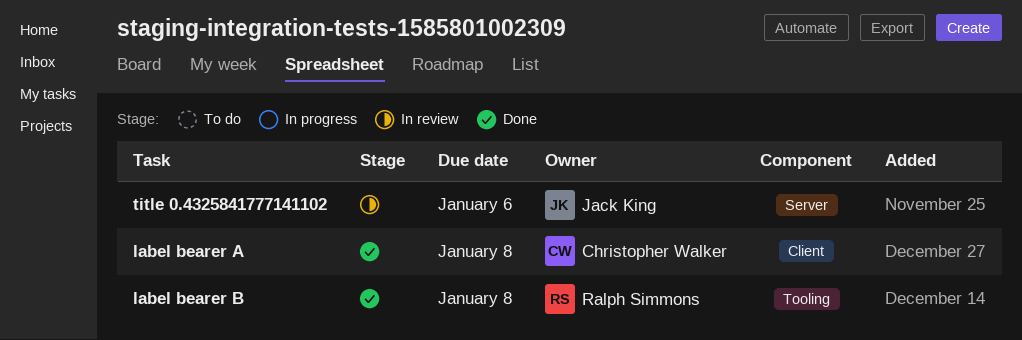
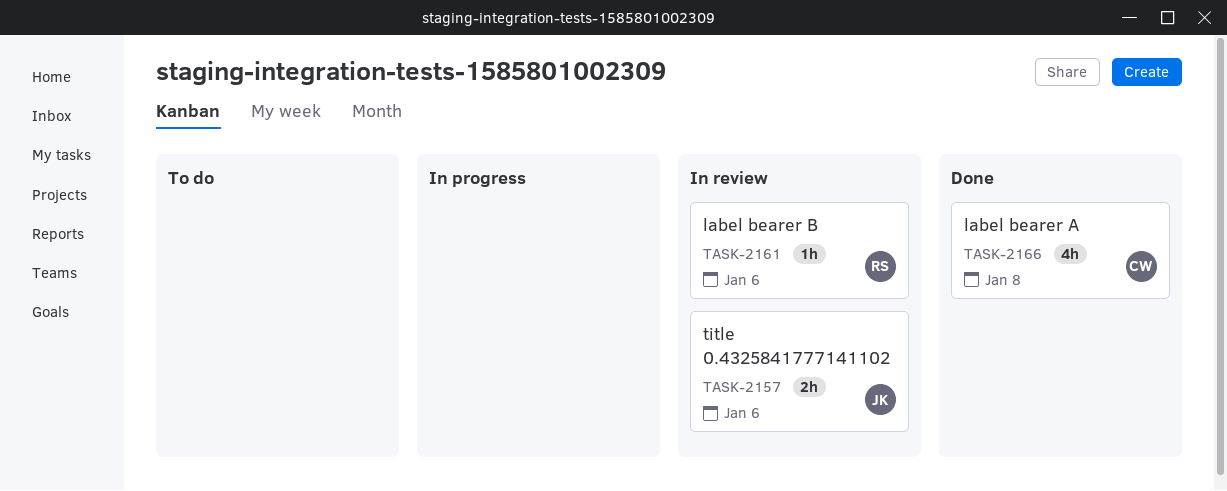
label bearer B, status: Done -> In review
label bearer B, due: Jan 8 -> Jan 6

